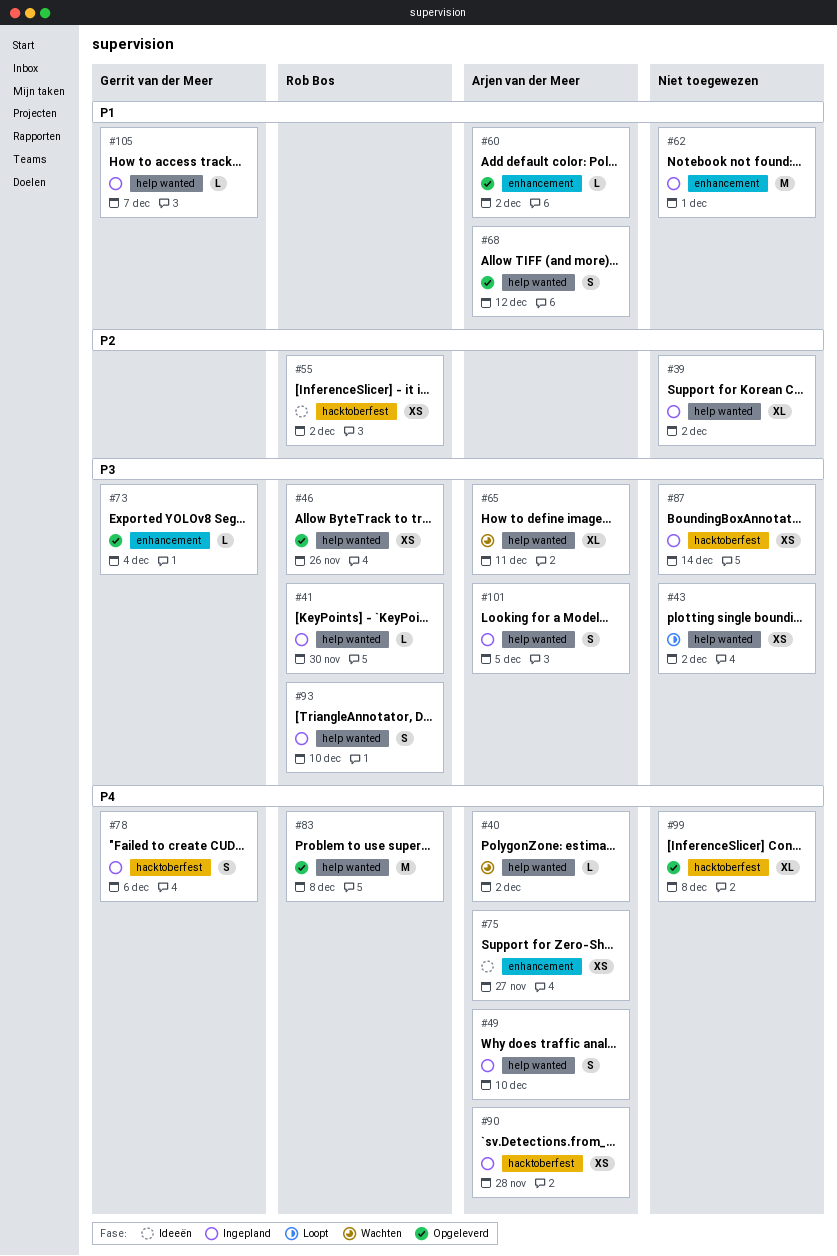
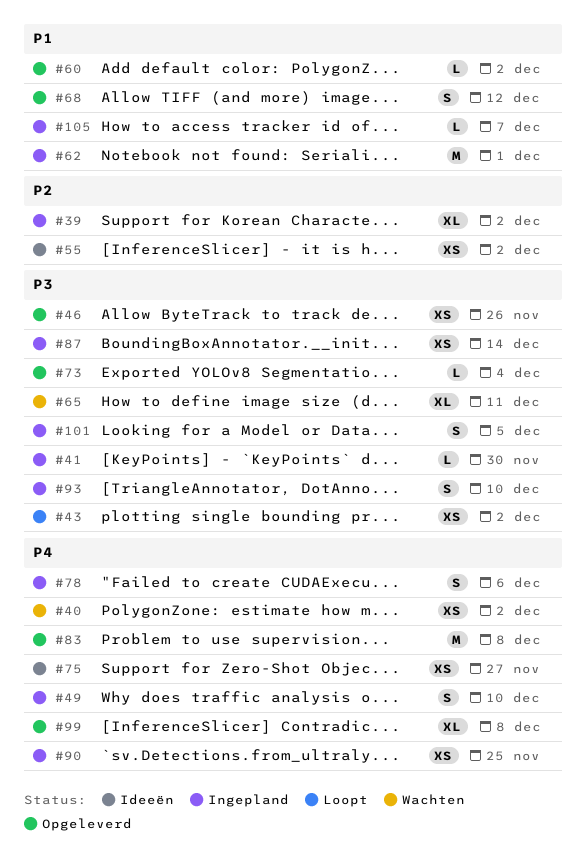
#40, estimate: L -> XS
#90, due: Nov 28 -> Nov 25

